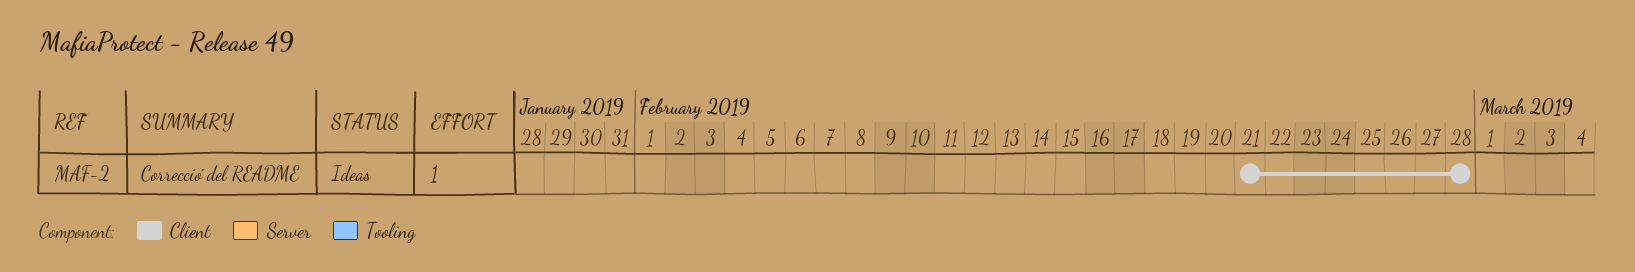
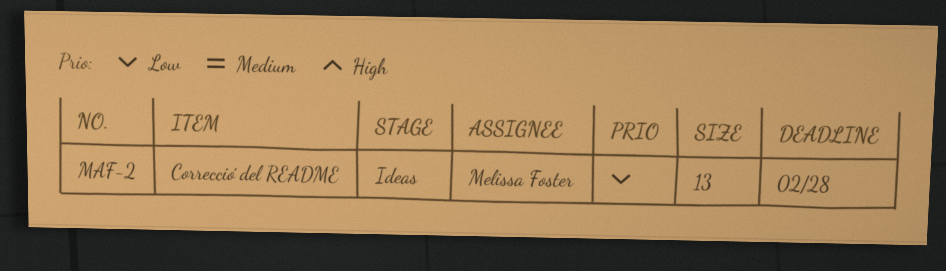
MAF-2, estimate: 1 -> 13

